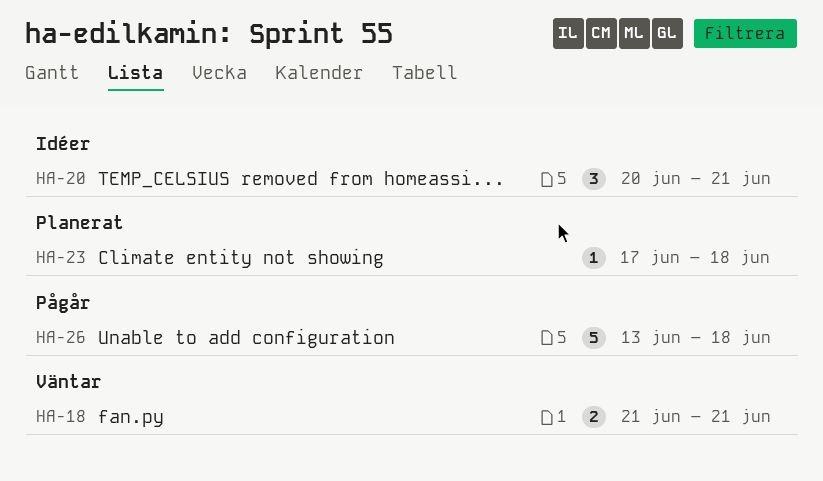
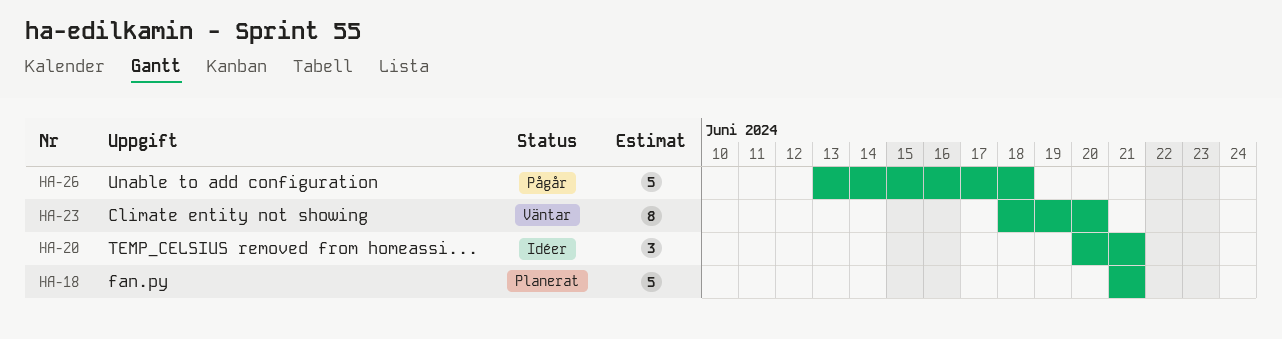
HA-18, status: Väntar -> Planerat
HA-18, estimate: 2 -> 5
HA-23, status: Planerat -> Väntar
HA-23, estimate: 1 -> 8
HA-23, start: Jun 17 -> Jun 18
HA-23, due: Jun 18 -> Jun 20

